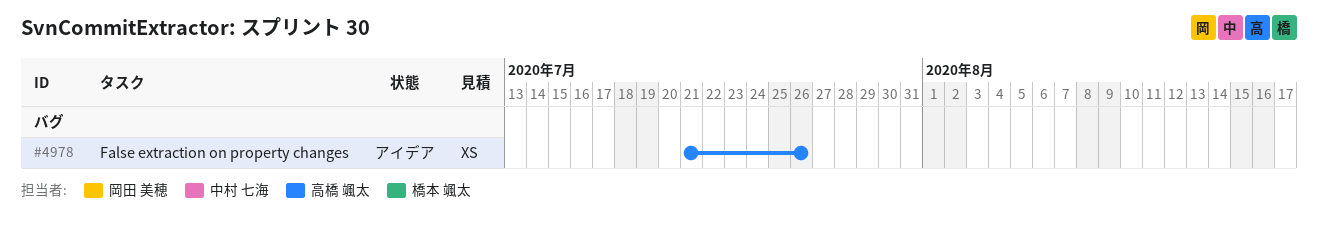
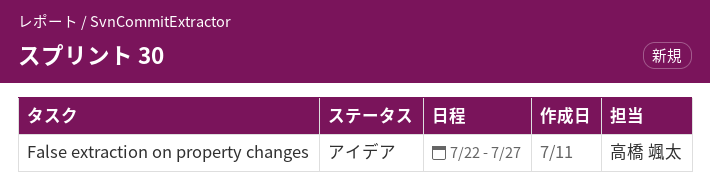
False extraction on property changes, start: Jul 21 -> Jul 22
False extraction on property changes, due: Jul 26 -> Jul 27

